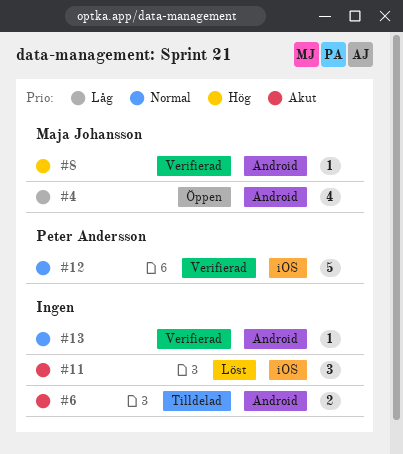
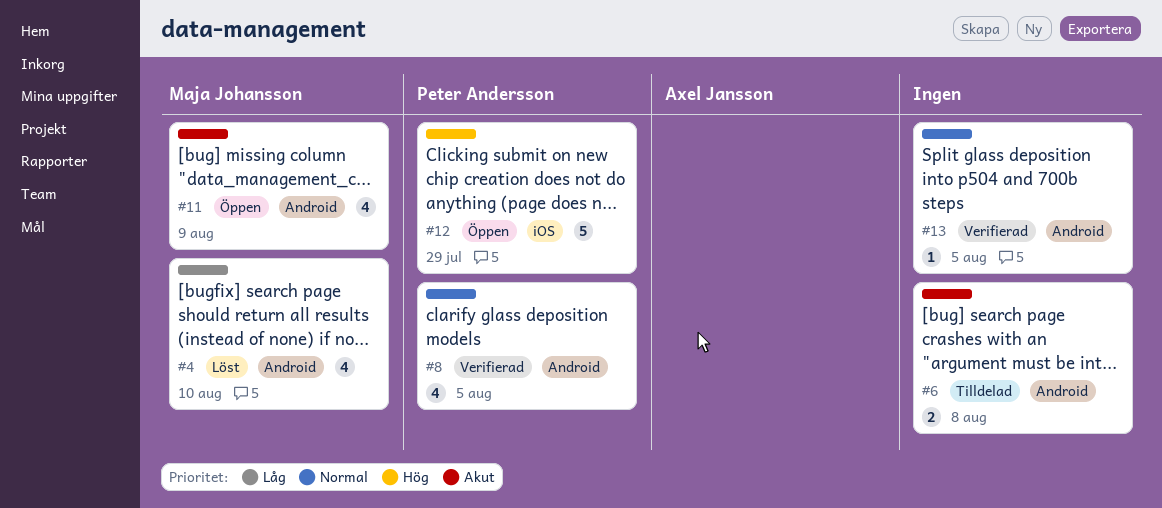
#4, status: Öppen -> Löst
#8, owner: Maja Johansson -> Peter Andersson
#8, priority: Hög -> Normal
#8, estimate: 1 -> 4
#11, status: Löst -> Öppen
#11, owner: none -> Maja Johansson
#11, label: iOS -> Android
#11, estimate: 3 -> 4
#12, status: Verifierad -> Öppen
#12, priority: Normal -> Hög

